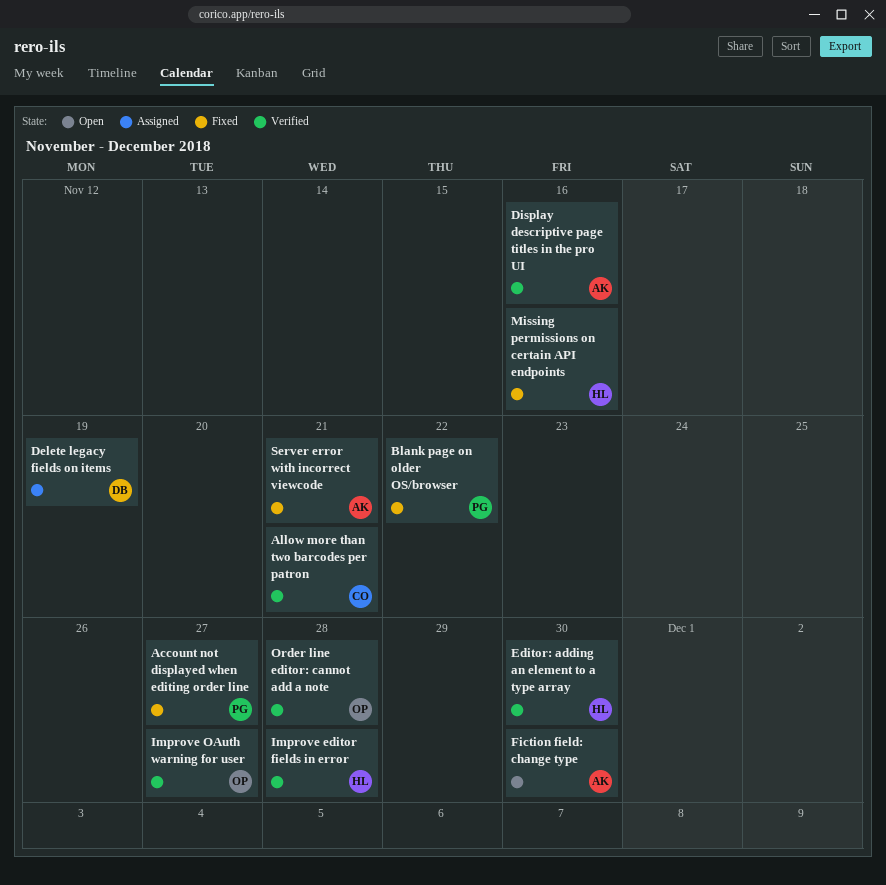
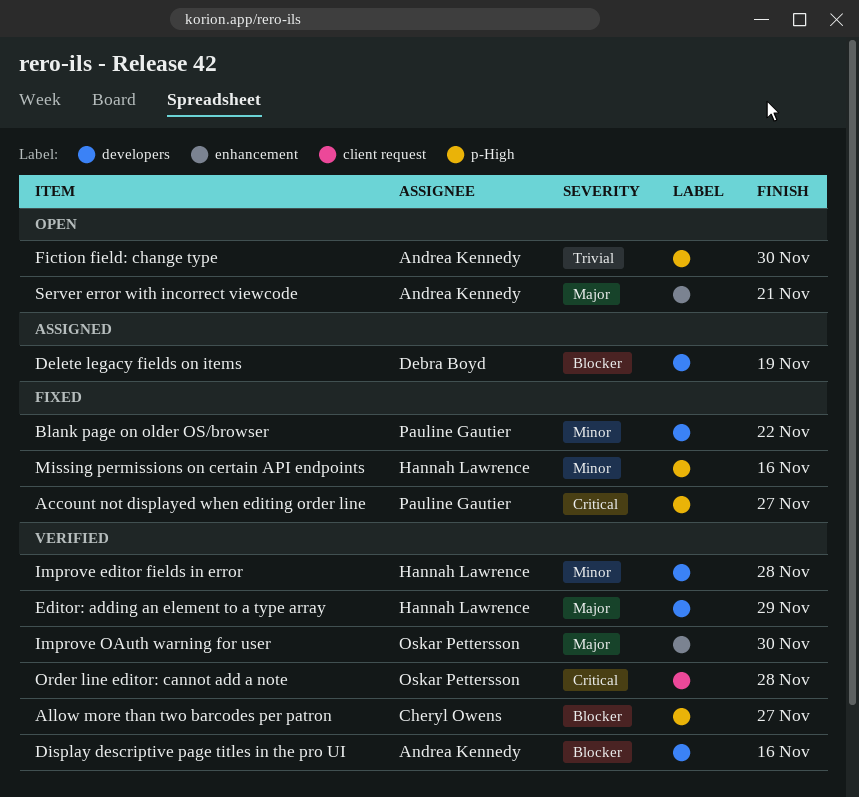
Allow more than two barcodes per patron, due: Nov 21 -> Nov 27
Editor: adding an element to a type array, due: Nov 30 -> Nov 29
Improve OAuth warning for user, due: Nov 27 -> Nov 30
Server error with incorrect viewcode, status: Fixed -> Open

